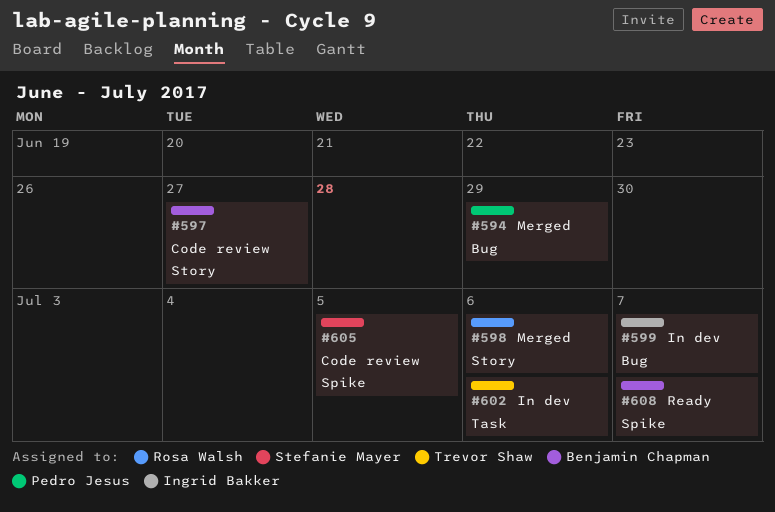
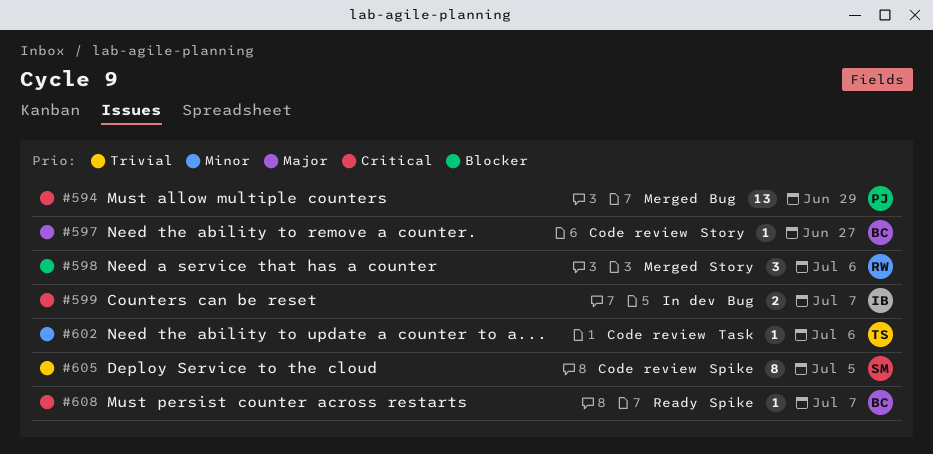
#602, status: In dev -> Code review

